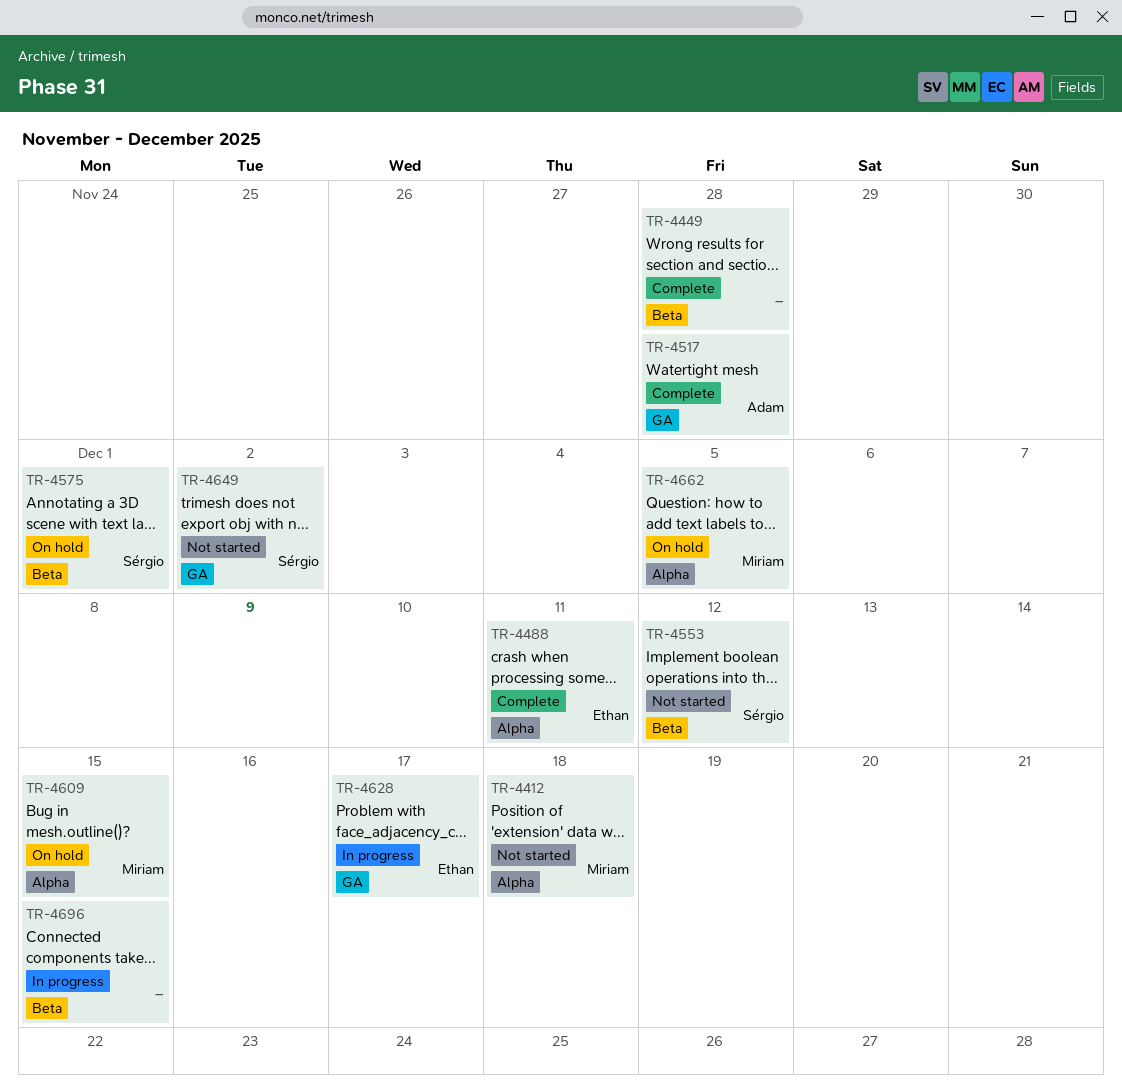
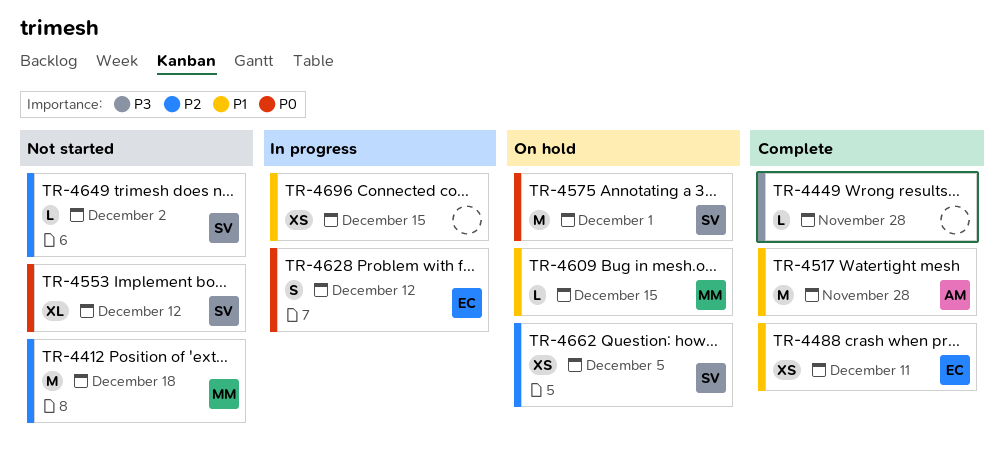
TR-4628, due: Dec 17 -> Dec 12
TR-4662, owner: Miriam -> Sérgio

